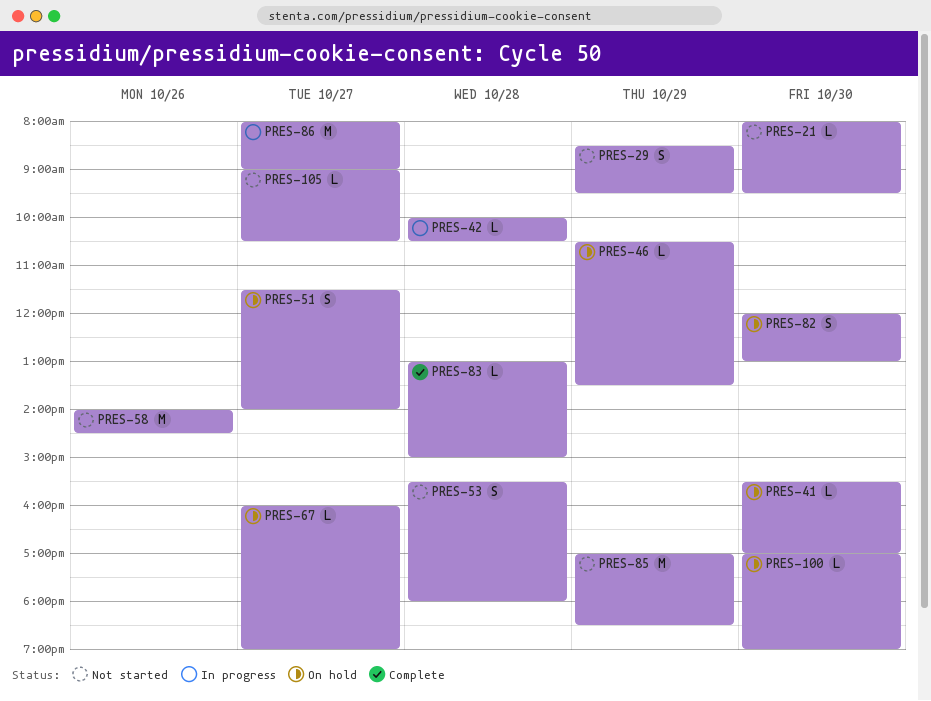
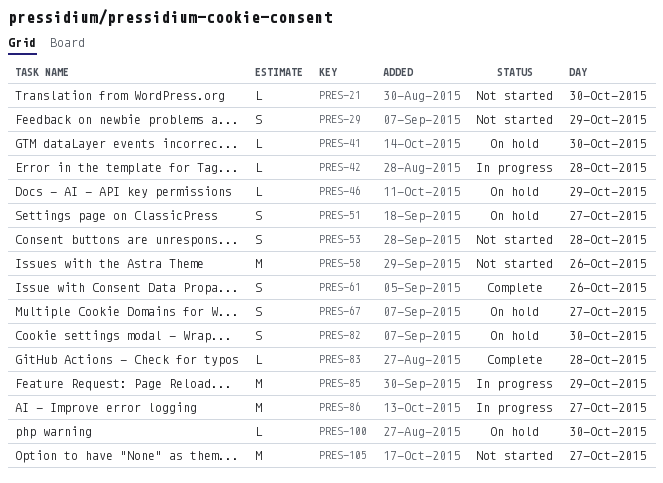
PRES-61: none -> present
PRES-67, estimate: L -> S
PRES-85, status: Not started -> In progress
PRES-105, estimate: L -> M

